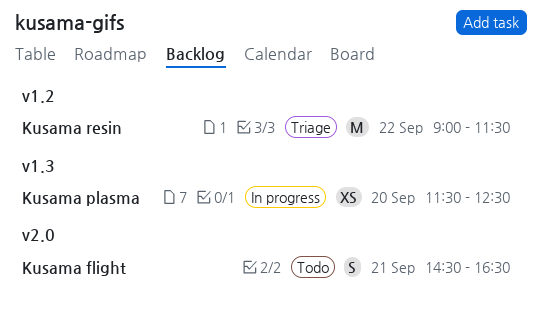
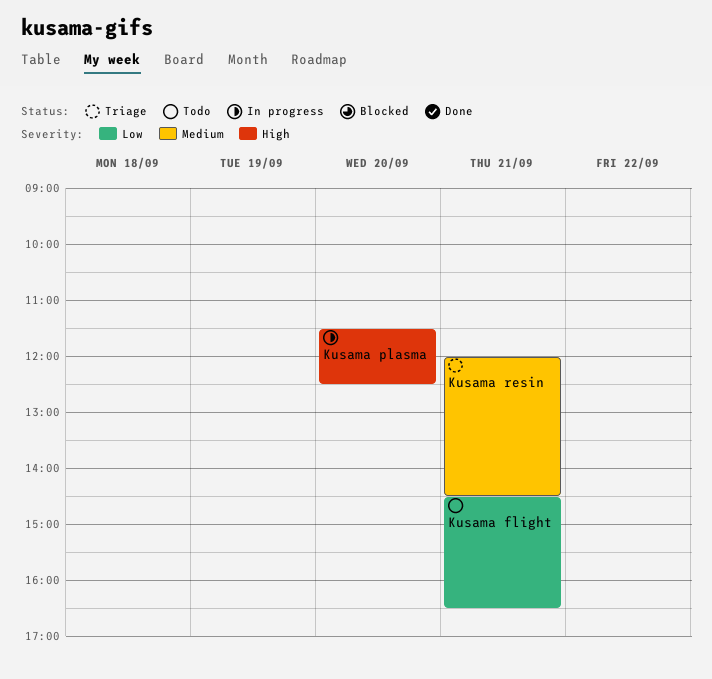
Kusama resin, day: Sep 22 -> Sep 21
Kusama resin, begins: 09:00 -> 12:00
Kusama resin, ends: 11:30 -> 14:30

